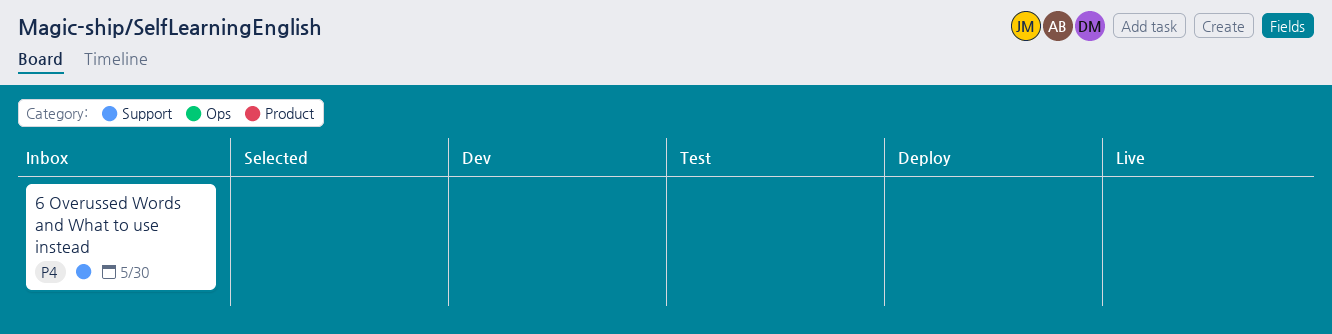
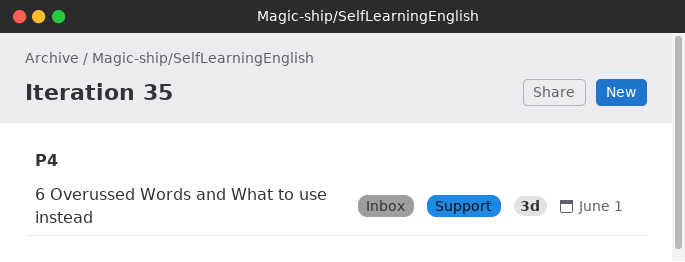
6 Overussed Words and What to use instead, due: May 30 -> Jun 1

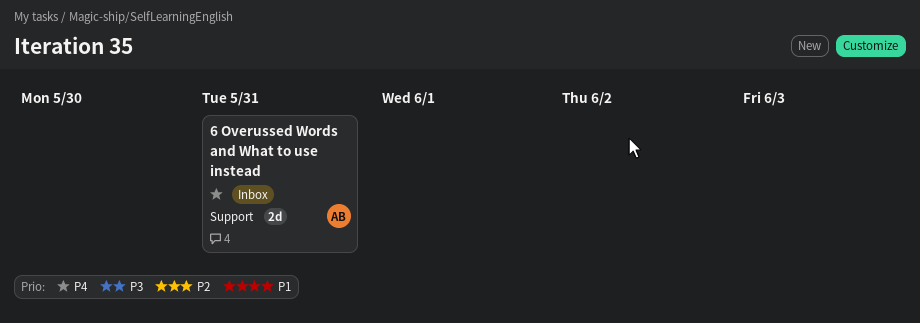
6 Overussed Words and What to use instead, estimate: 3d -> 2d
6 Overussed Words and What to use instead, due: Jun 1 -> May 31

